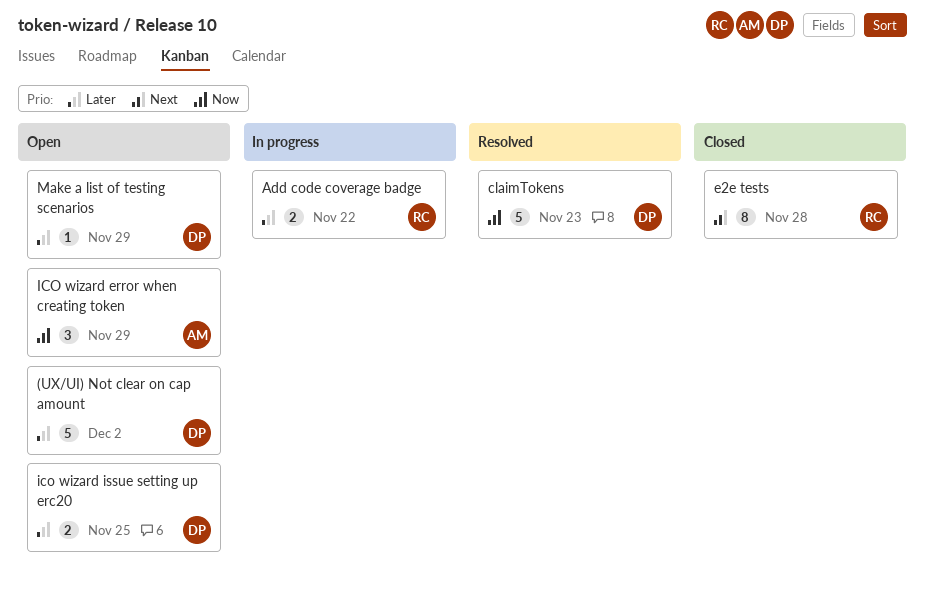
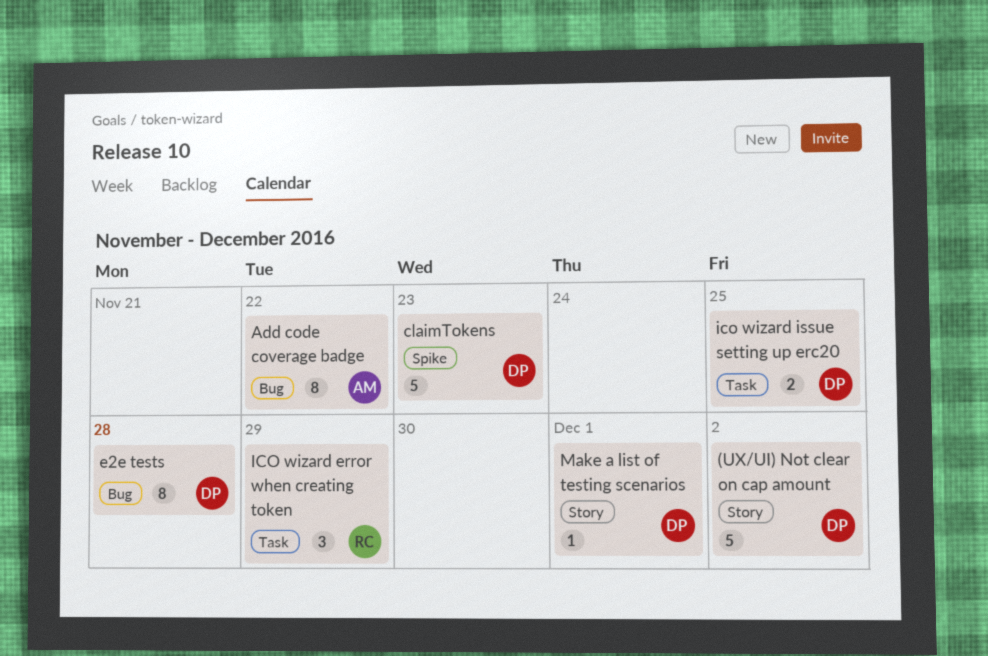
Add code coverage badge, owner: RC -> AM
Add code coverage badge, estimate: 2 -> 8
e2e tests, owner: RC -> DP
ICO wizard error when creating token, owner: AM -> RC
Make a list of testing scenarios, due: Nov 29 -> Dec 1

